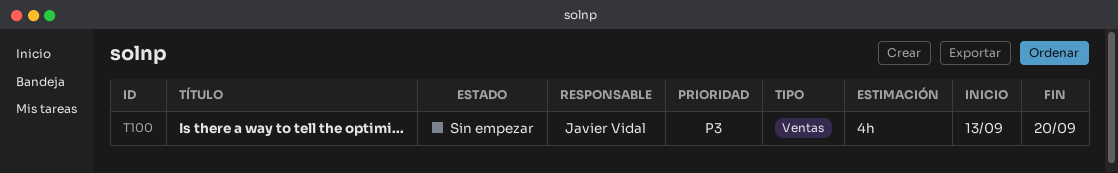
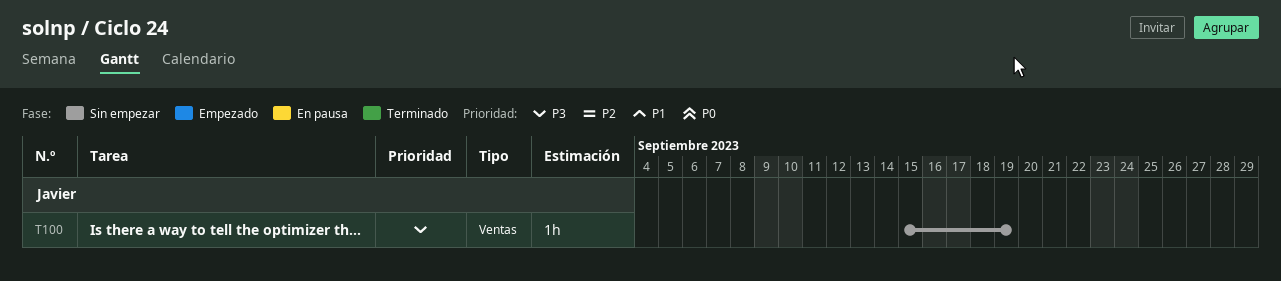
T100, estimate: 4h -> 1h
T100, start: Sep 13 -> Sep 15
T100, due: Sep 20 -> Sep 19

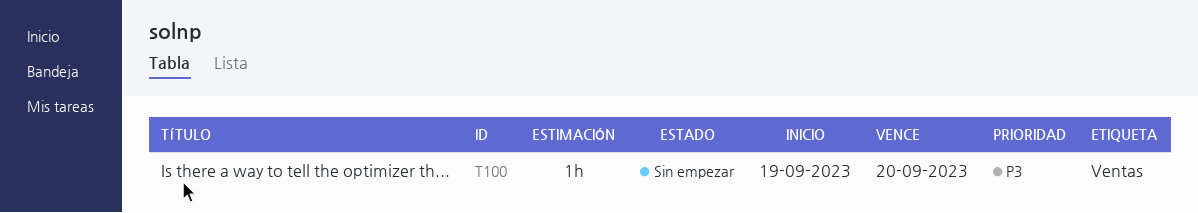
T100, start: Sep 15 -> Sep 19
T100, due: Sep 19 -> Sep 20

